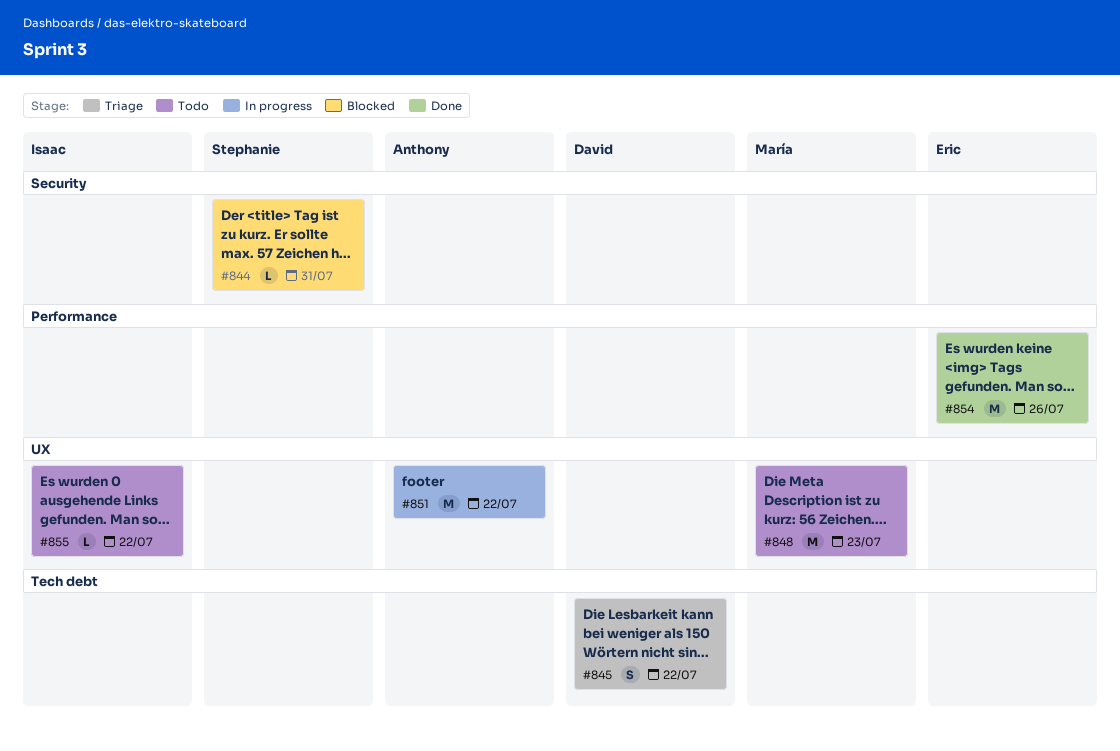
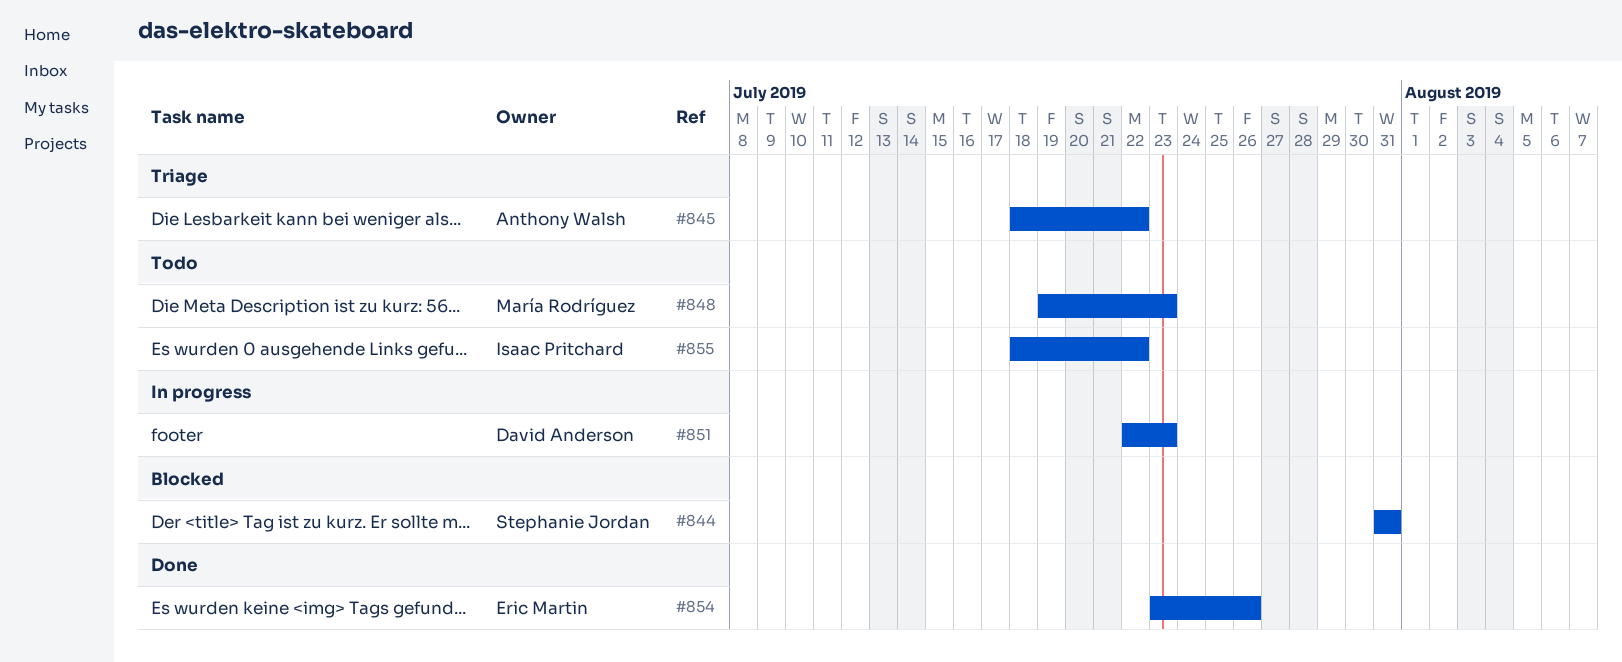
#845, owner: David Anderson -> Anthony Walsh
#851, owner: Anthony Walsh -> David Anderson
#851, due: Jul 22 -> Jul 23

